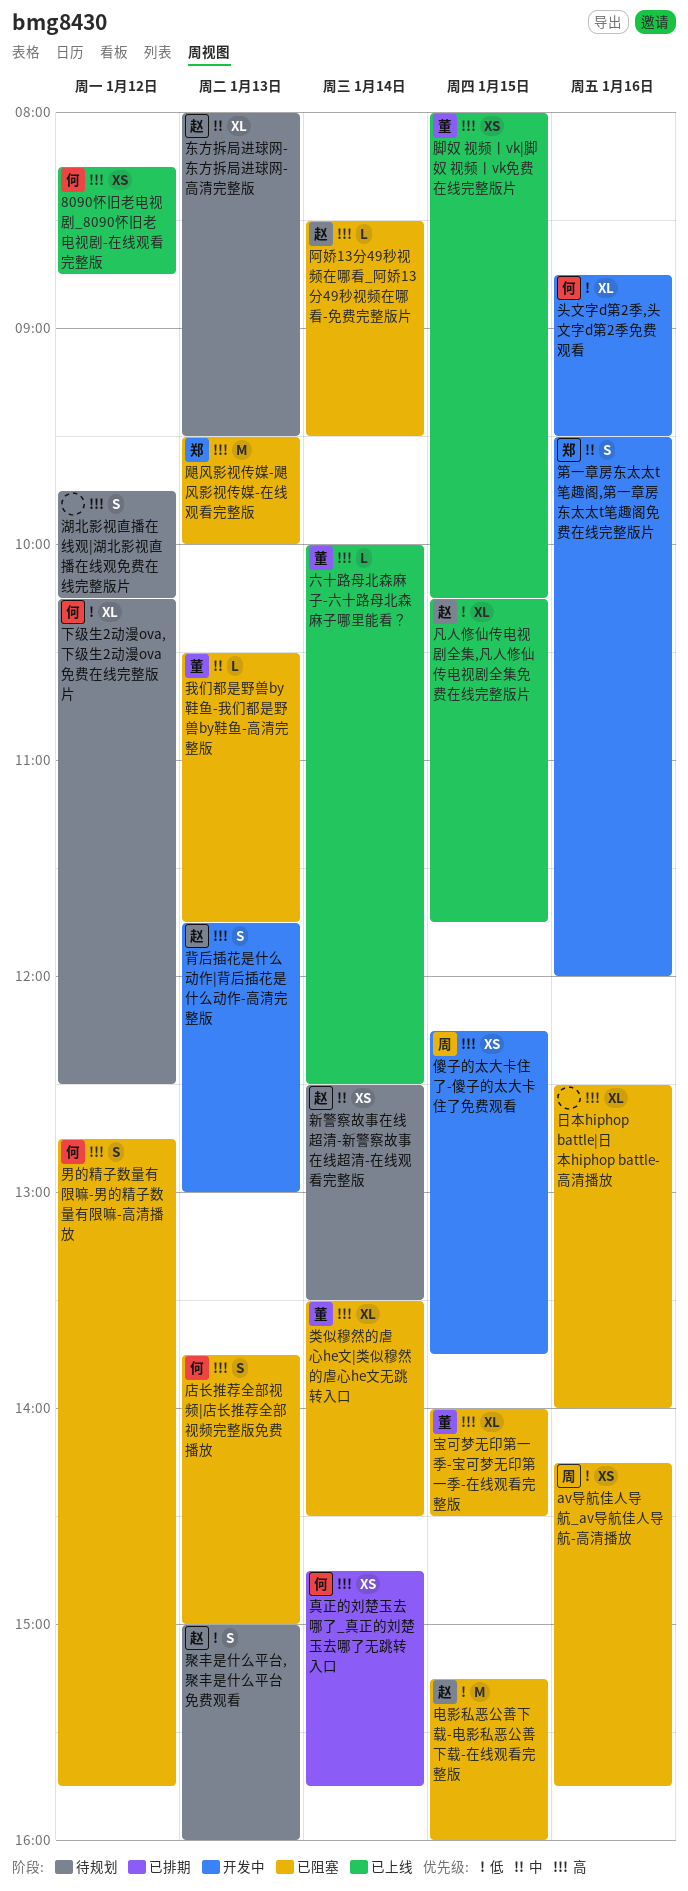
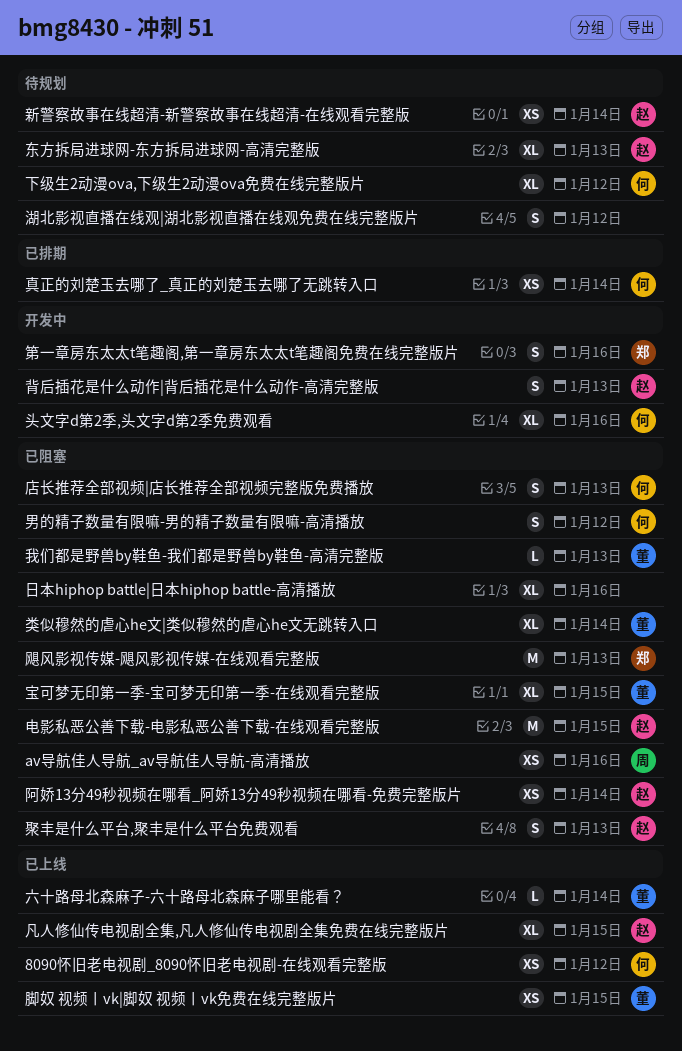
傻子的太大卡住了-傻子的太大卡住了免费观看: present -> none
聚丰是什么平台,聚丰是什么平台免费观看, status: 待规划 -> 已阻塞
阿娇13分49秒视频在哪看_阿娇13分49秒视频在哪看-免费完整版片, estimate: L -> XS

